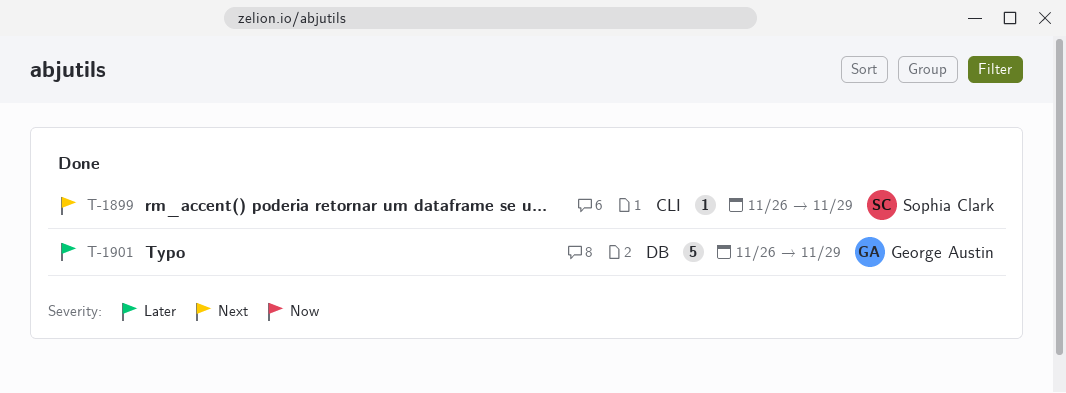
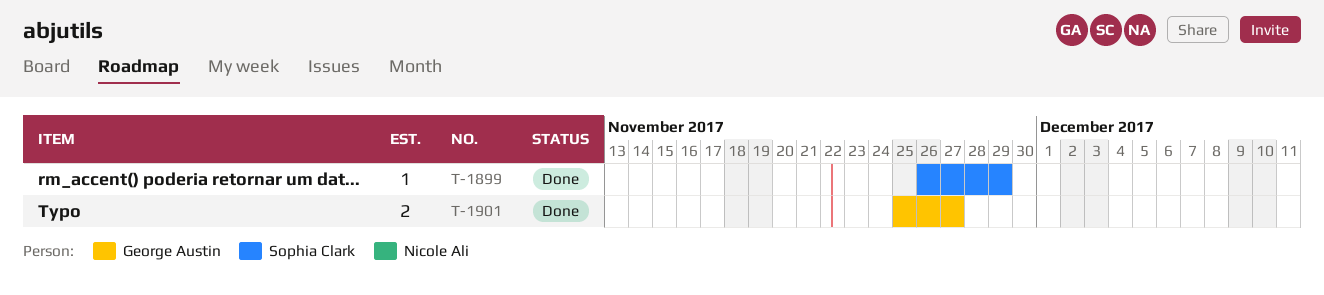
T-1901, estimate: 5 -> 2
T-1901, start: Nov 26 -> Nov 25
T-1901, due: Nov 29 -> Nov 27

